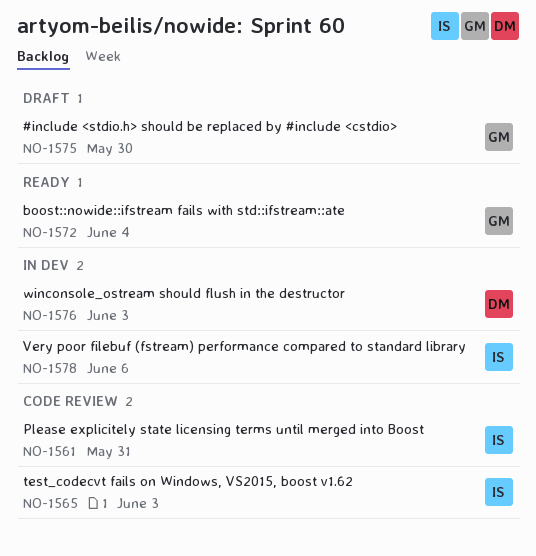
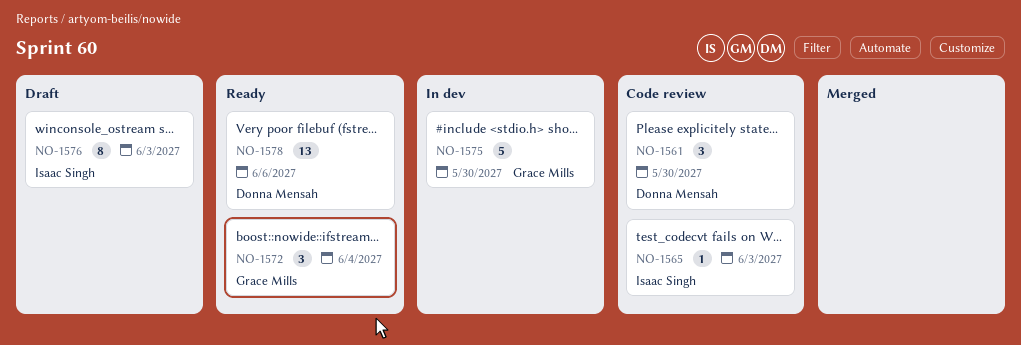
NO-1561, owner: Isaac Singh -> Donna Mensah
NO-1561, due: May 31 -> May 30
NO-1575, status: Draft -> In dev
NO-1576, status: In dev -> Draft
NO-1576, owner: Donna Mensah -> Isaac Singh
NO-1578, status: In dev -> Ready
NO-1578, owner: Isaac Singh -> Donna Mensah

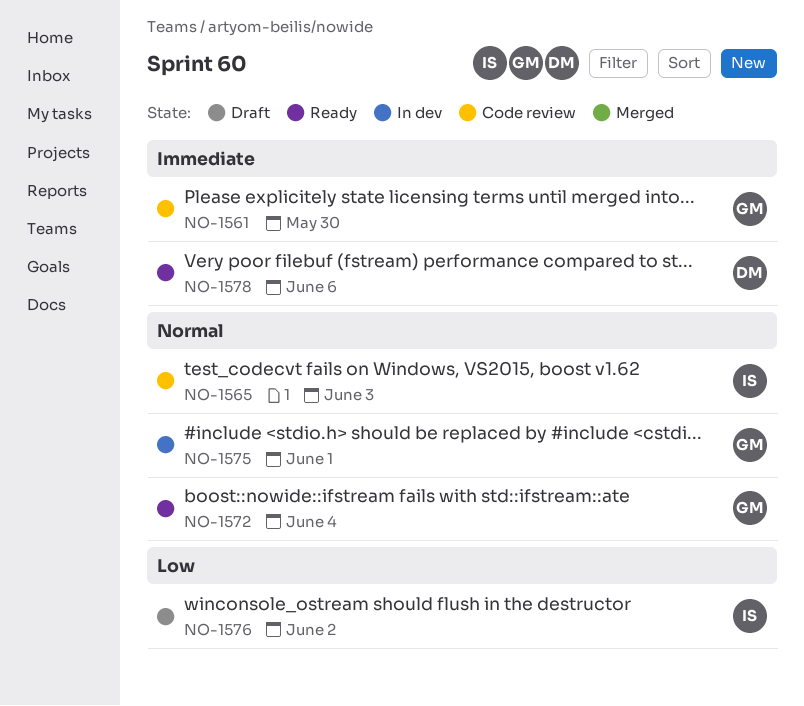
NO-1561, owner: Donna Mensah -> Grace Mills
NO-1575, due: May 30 -> Jun 1
NO-1576, due: Jun 3 -> Jun 2

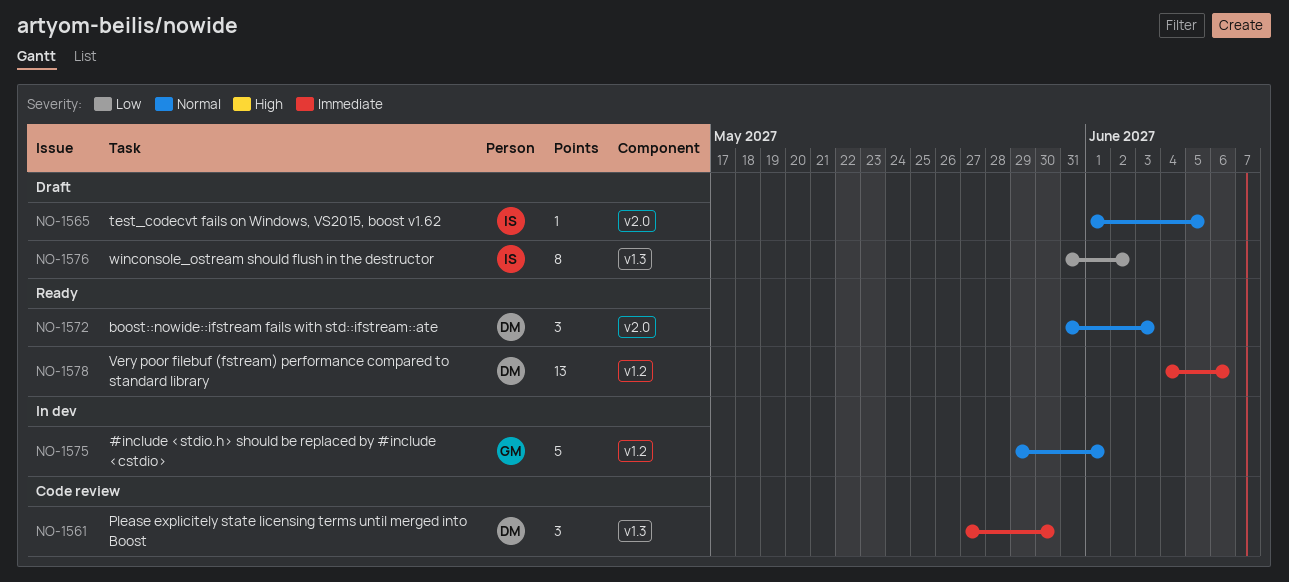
NO-1561, owner: GM -> DM
NO-1565, status: Code review -> Draft
NO-1565, due: Jun 3 -> Jun 5
NO-1572, owner: GM -> DM
NO-1572, due: Jun 4 -> Jun 3

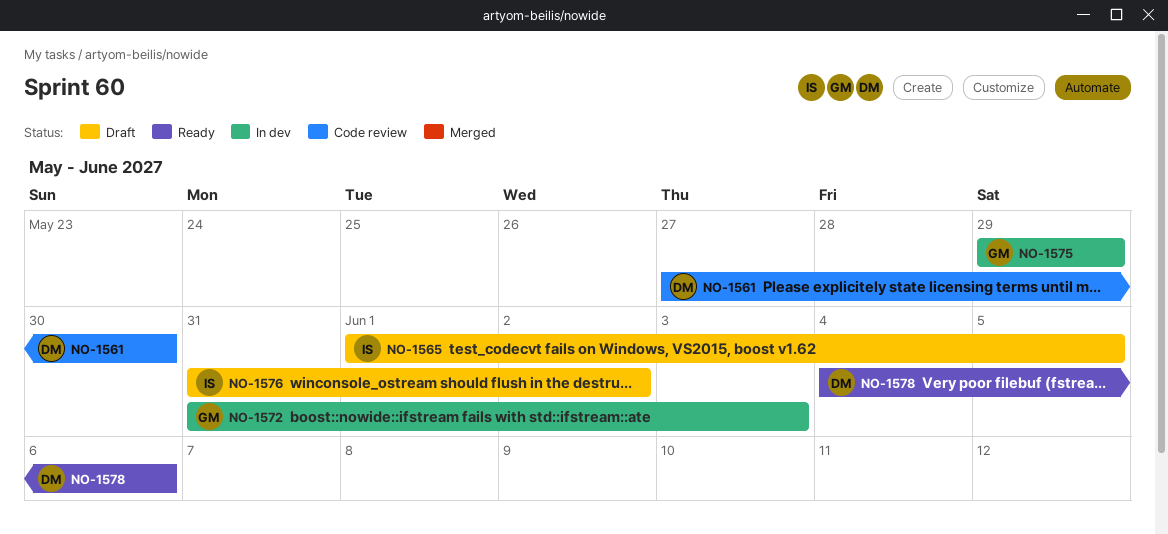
NO-1572, status: Ready -> In dev
NO-1572, owner: DM -> GM
NO-1575, due: Jun 1 -> May 29

